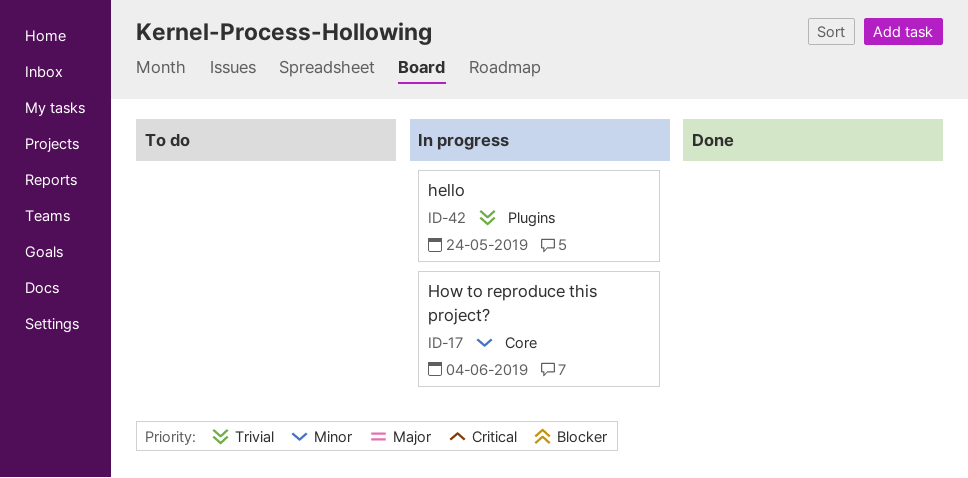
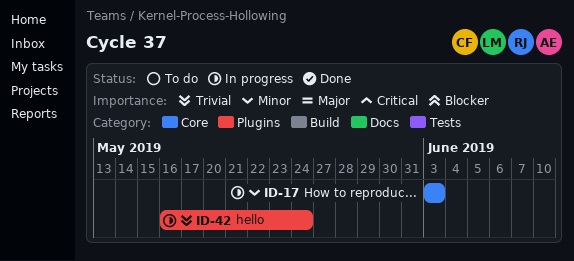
ID-17, due: Jun 4 -> Jun 3

